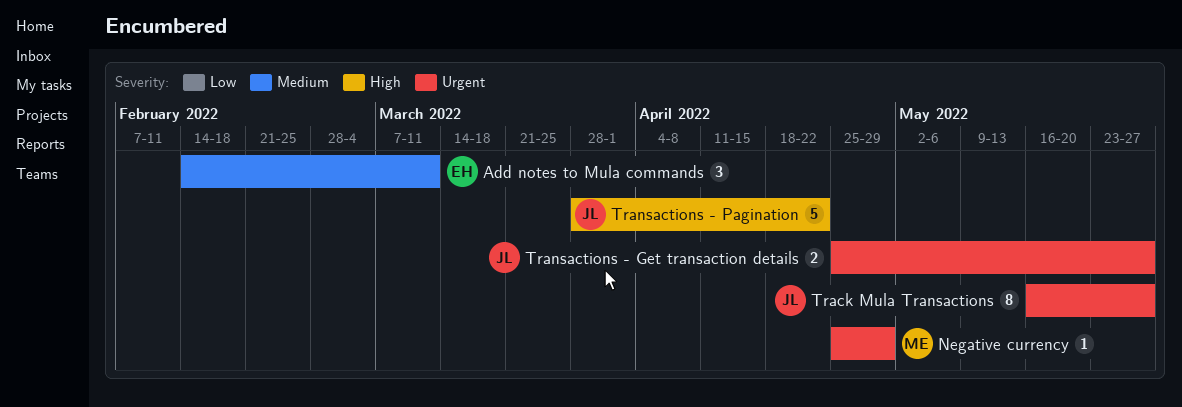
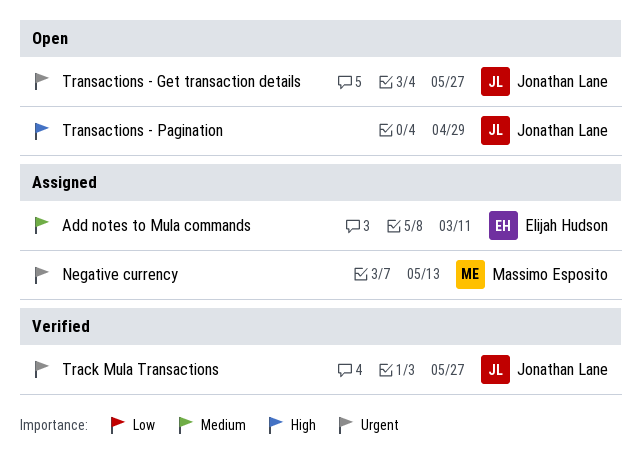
Negative currency, due: Apr 29 -> May 13
Transactions - Pagination, due: Apr 22 -> Apr 29

